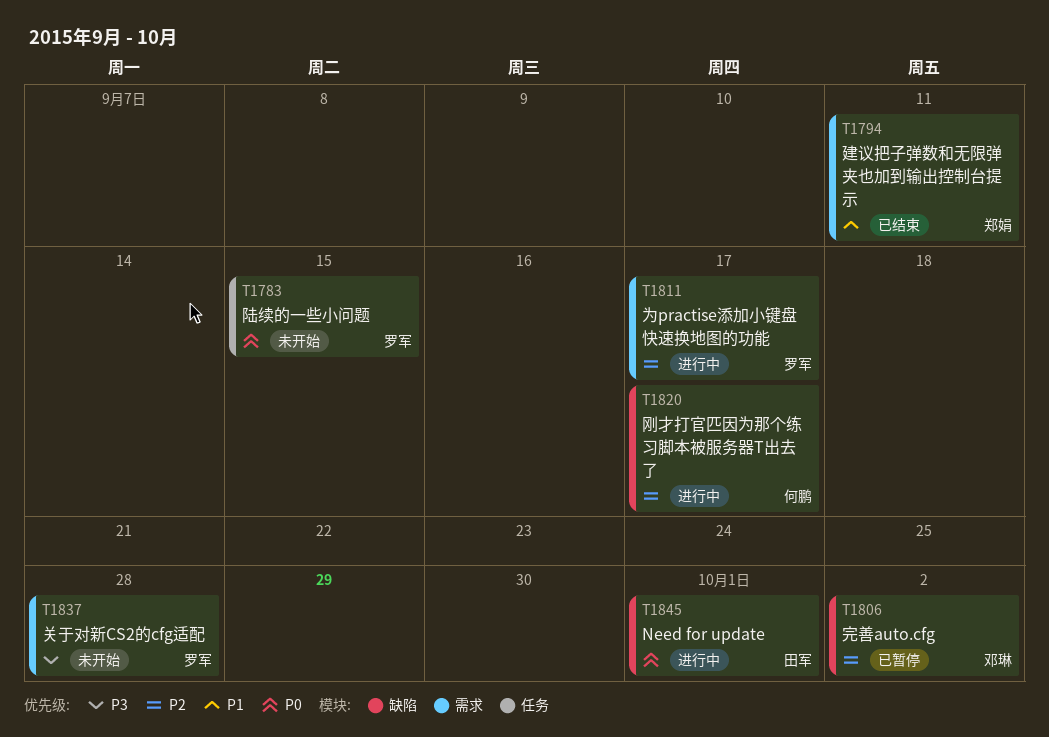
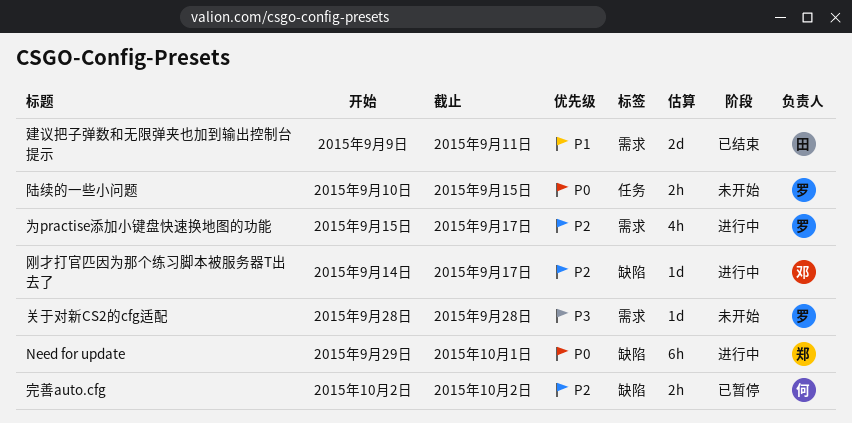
Need for update, owner: 田军 -> 郑娟
刚才打官匹因为那个练习脚本被服务器T出去了, owner: 何鹏 -> 邓琳
完善auto.cfg, owner: 邓琳 -> 何鹏
建议把子弹数和无限弹夹也加到输出控制台提示, owner: 郑娟 -> 田军

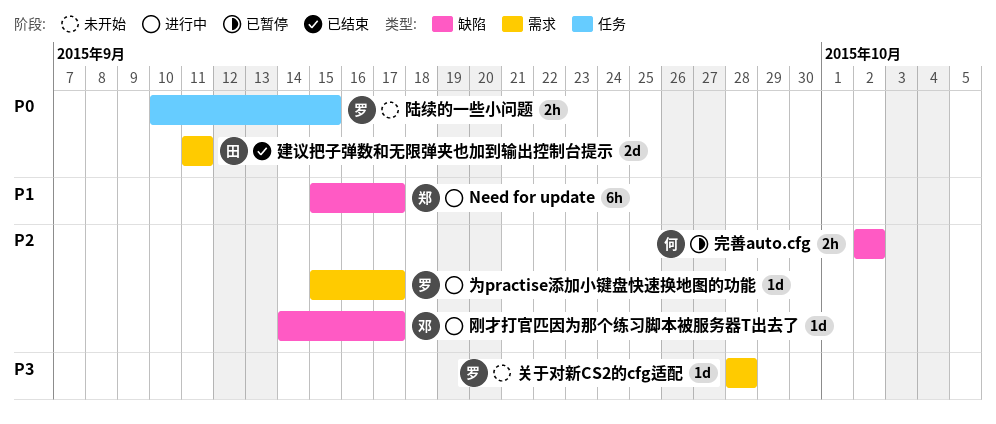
Need for update, priority: P0 -> P1
Need for update, start: Sep 29 -> Sep 15
Need for update, due: Oct 1 -> Sep 17
为practise添加小键盘快速换地图的功能, estimate: 4h -> 1d
建议把子弹数和无限弹夹也加到输出控制台提示, priority: P1 -> P0
建议把子弹数和无限弹夹也加到输出控制台提示, start: Sep 9 -> Sep 11

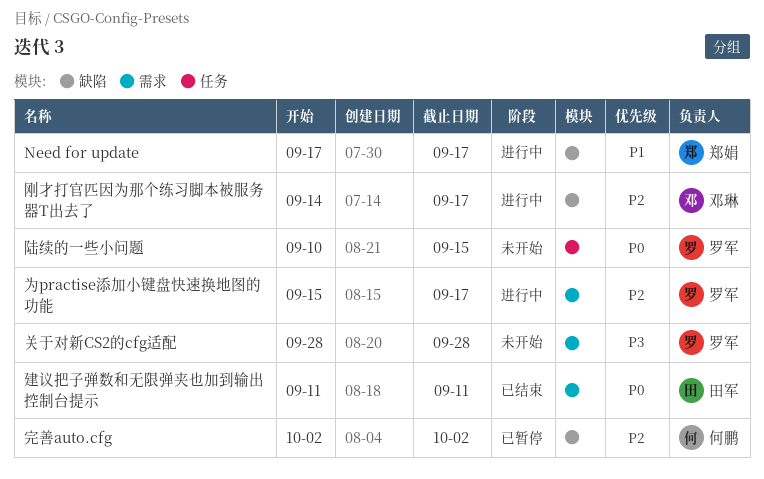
Need for update, start: Sep 15 -> Sep 17

